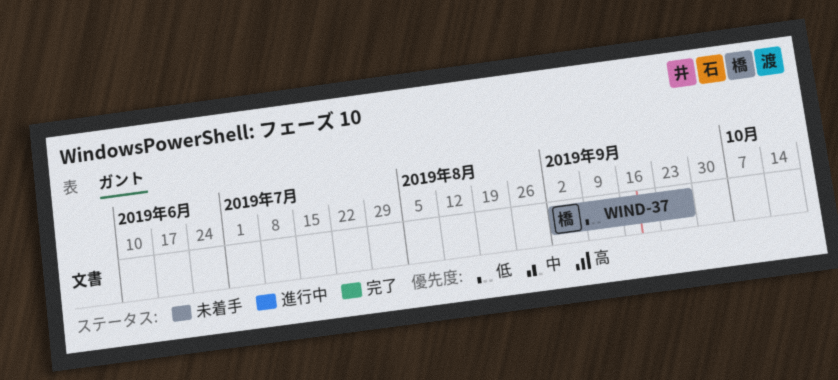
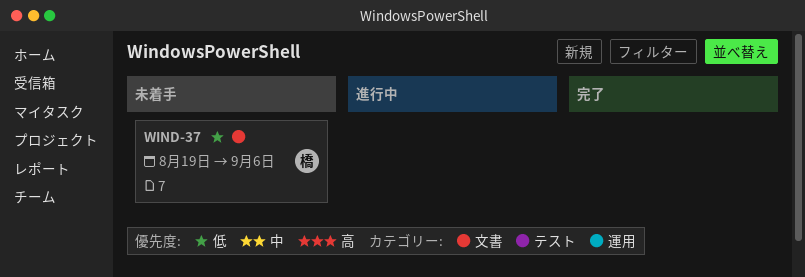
WIND-37, start: Sep 2 -> Aug 19
WIND-37, due: Sep 27 -> Sep 6

